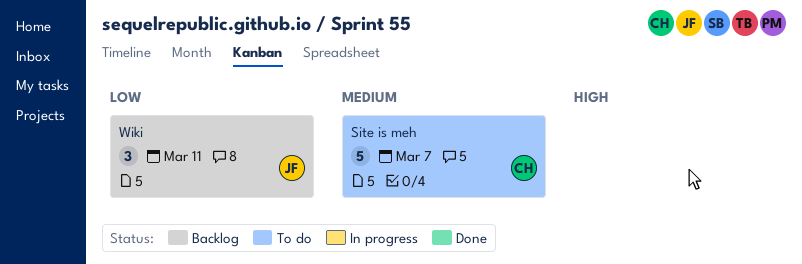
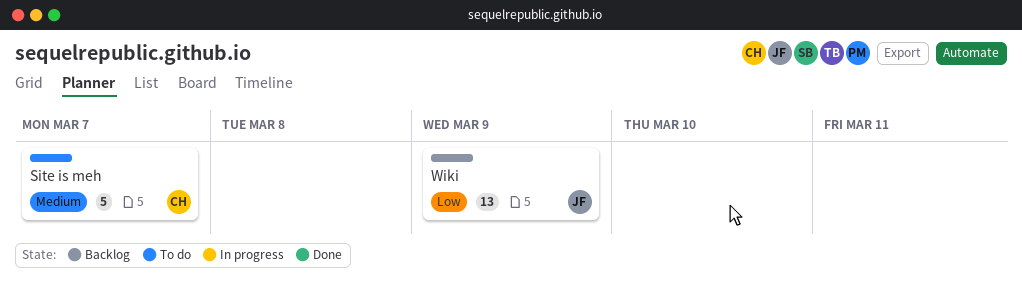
Wiki, estimate: 3 -> 13
Wiki, due: Mar 11 -> Mar 9

